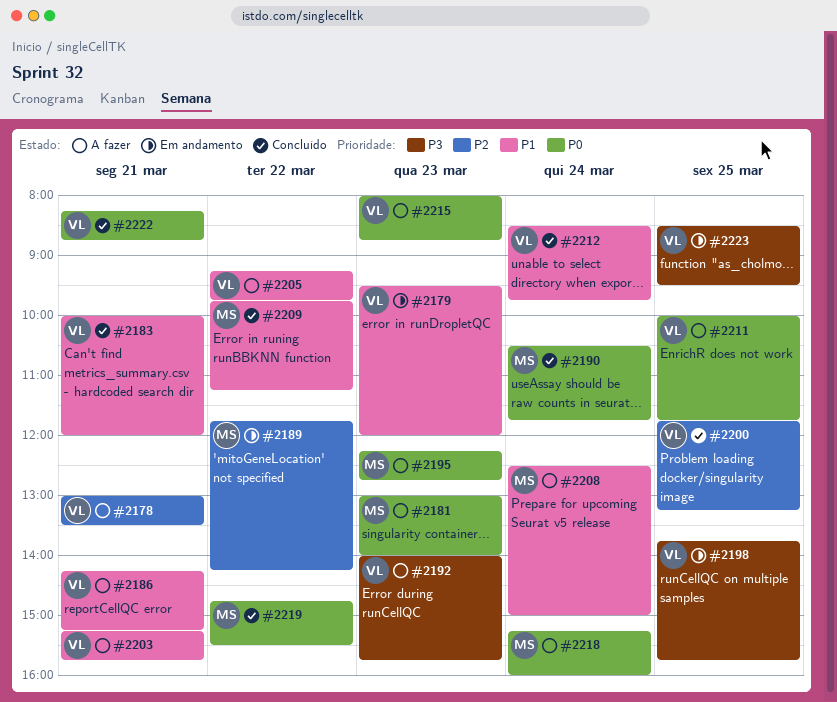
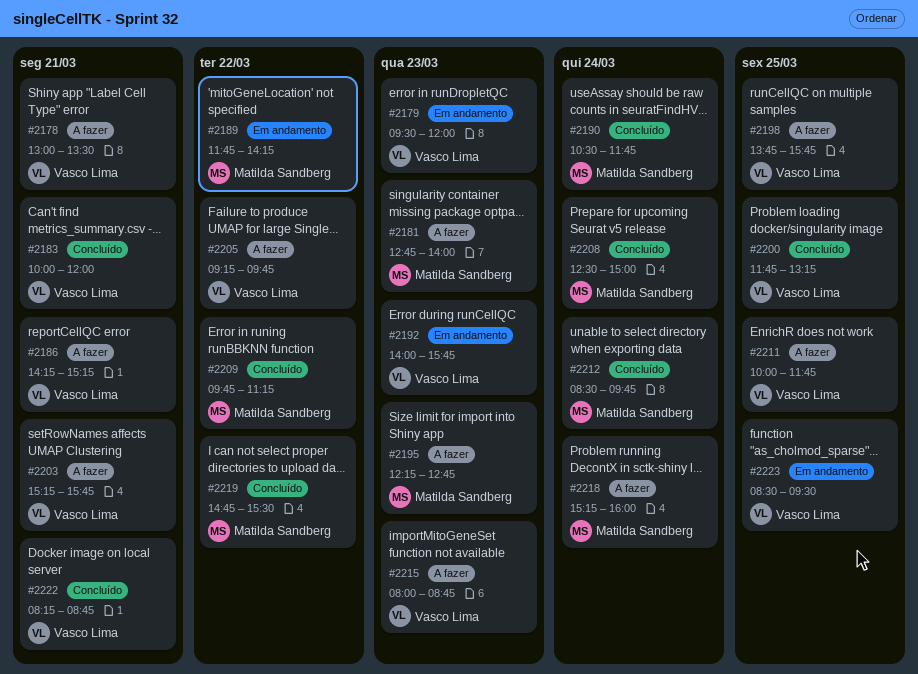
#2181, begins: 13:00 -> 12:45
#2192, status: A fazer -> Em andamento
#2198, status: Em andamento -> A fazer
#2208, status: A fazer -> Concluído
#2212, owner: Vasco Lima -> Matilda Sandberg

